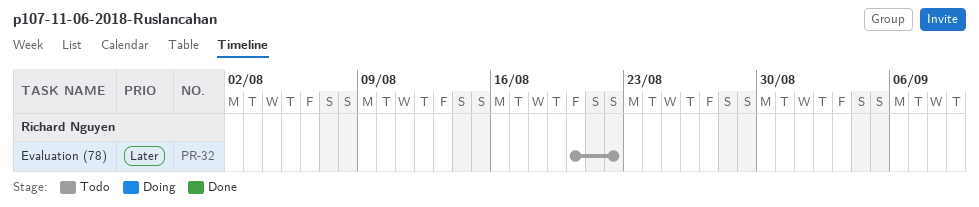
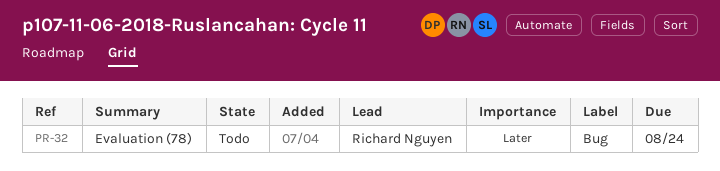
PR-32, due: Aug 22 -> Aug 24

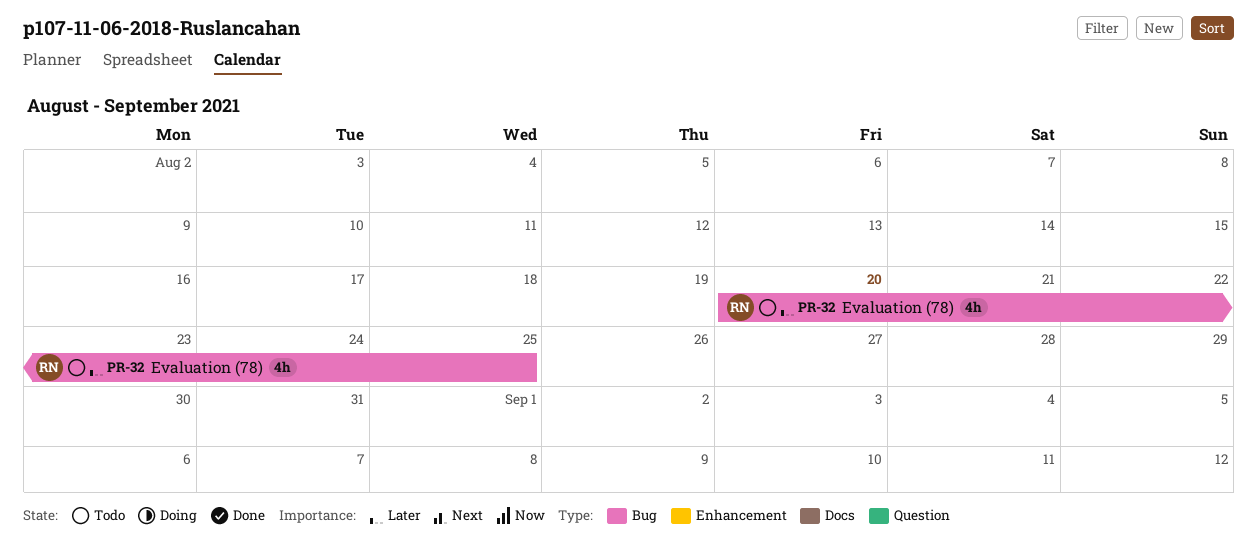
PR-32, due: Aug 24 -> Aug 25

